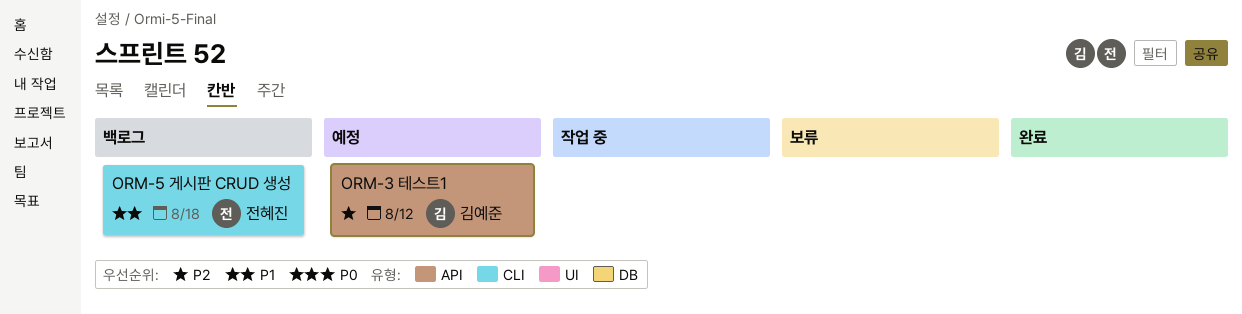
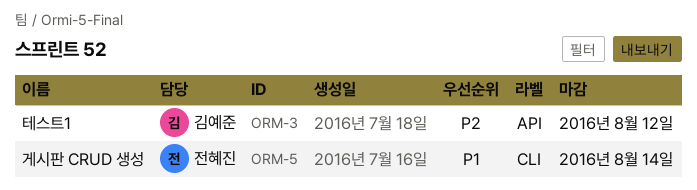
ORM-5, due: Aug 18 -> Aug 14

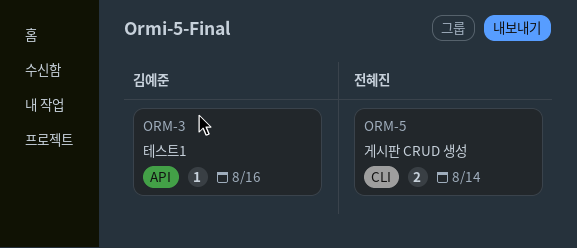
ORM-3, due: Aug 12 -> Aug 16

